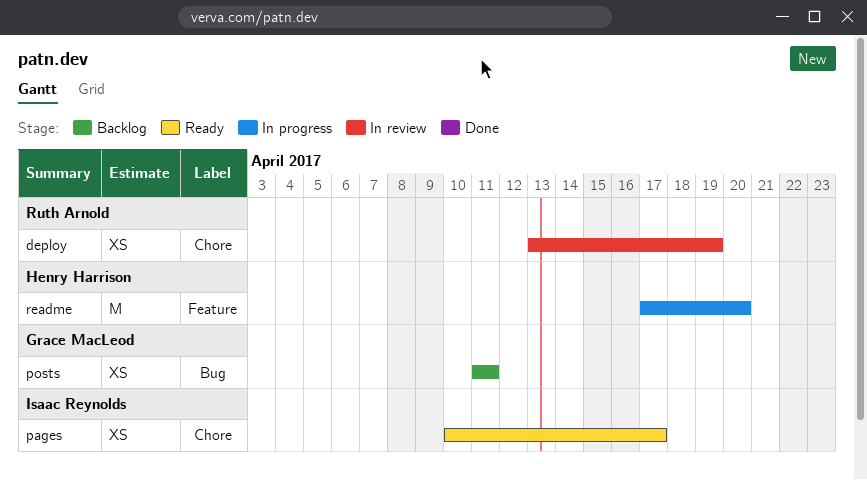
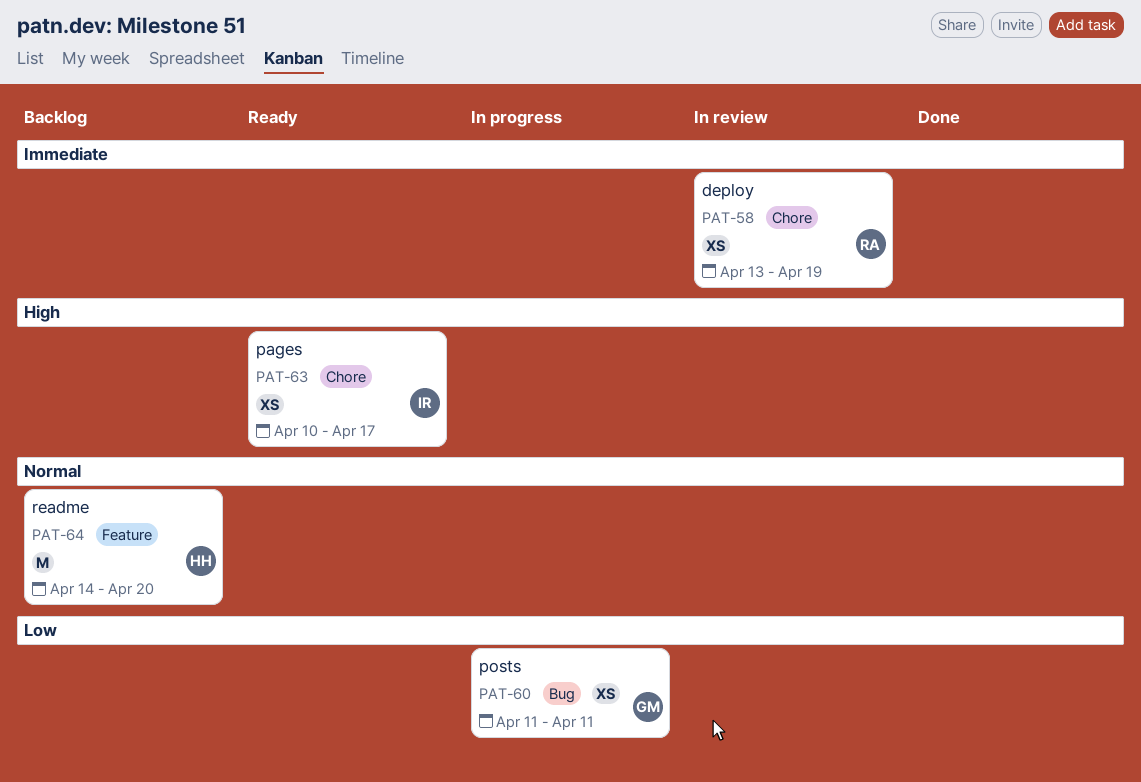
posts, status: Backlog -> In progress
readme, status: In progress -> Backlog
readme, start: Apr 17 -> Apr 14

